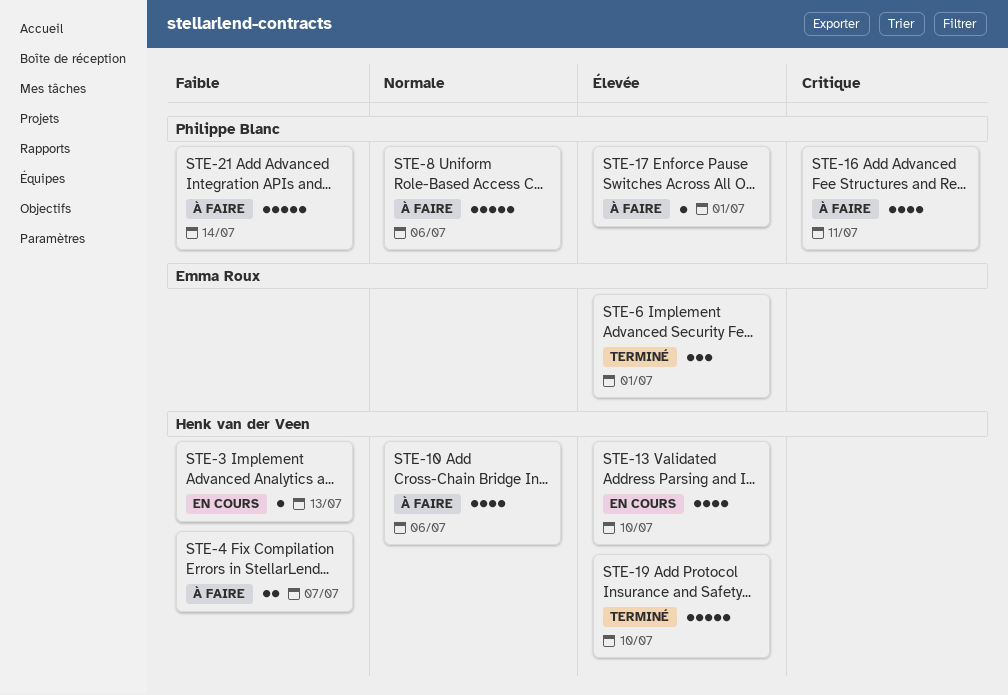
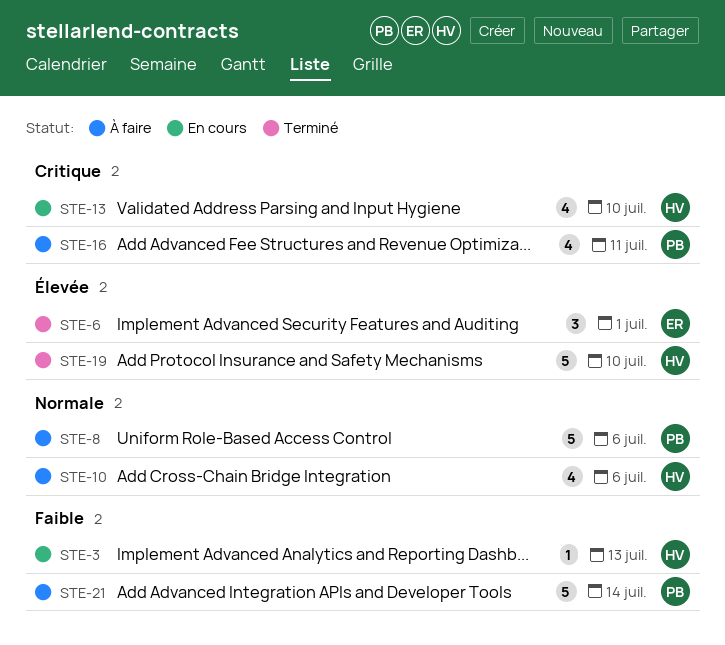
STE-4: present -> none
STE-13, priority: Élevée -> Critique
STE-17: present -> none

